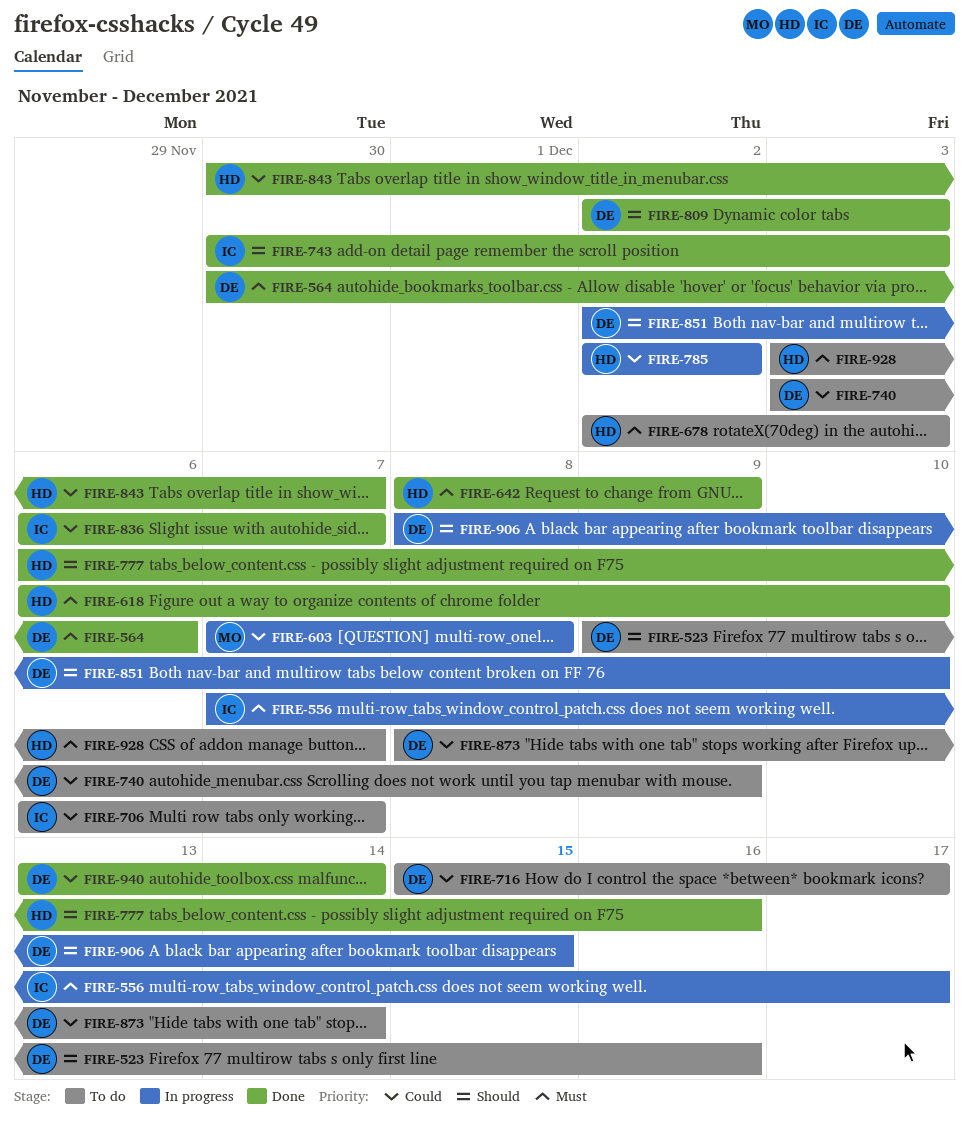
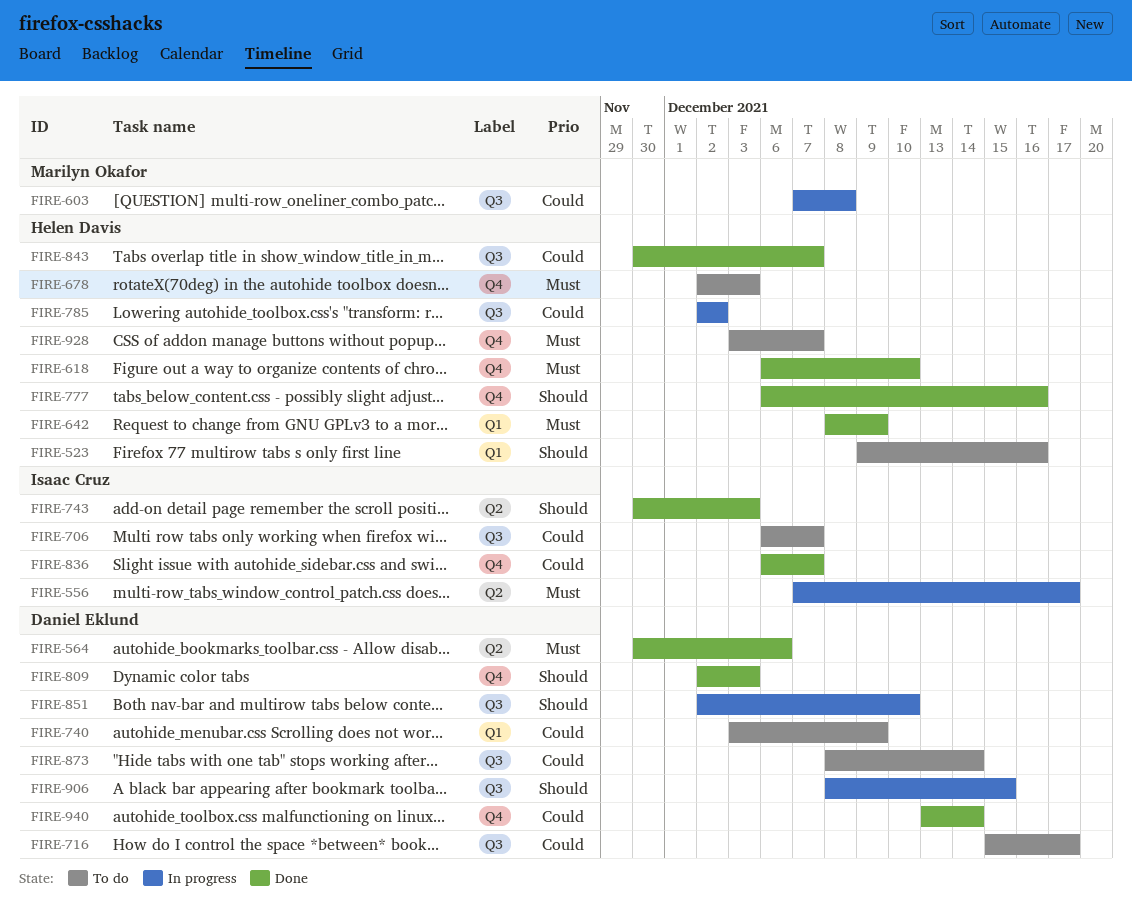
FIRE-523, owner: Daniel Eklund -> Helen Davis

